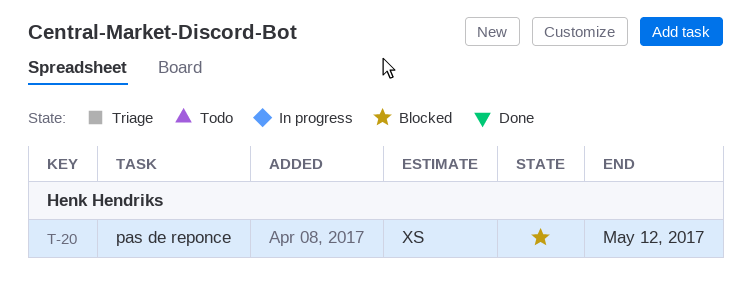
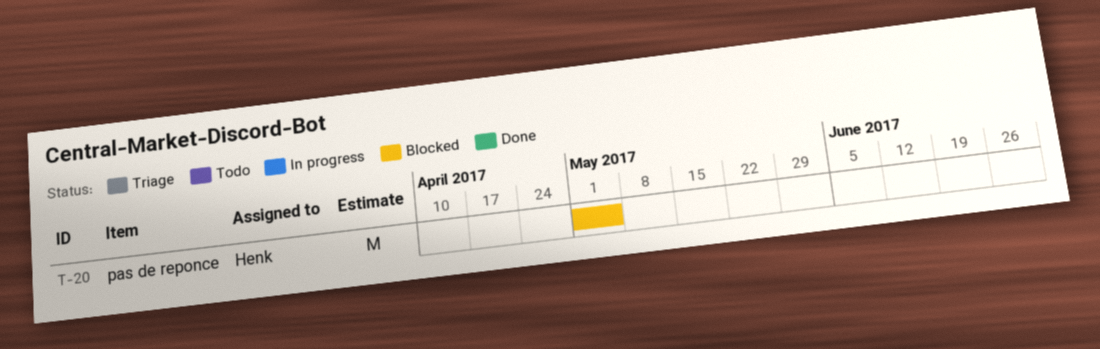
T-20, estimate: XS -> M
T-20, due: May 12 -> May 5

